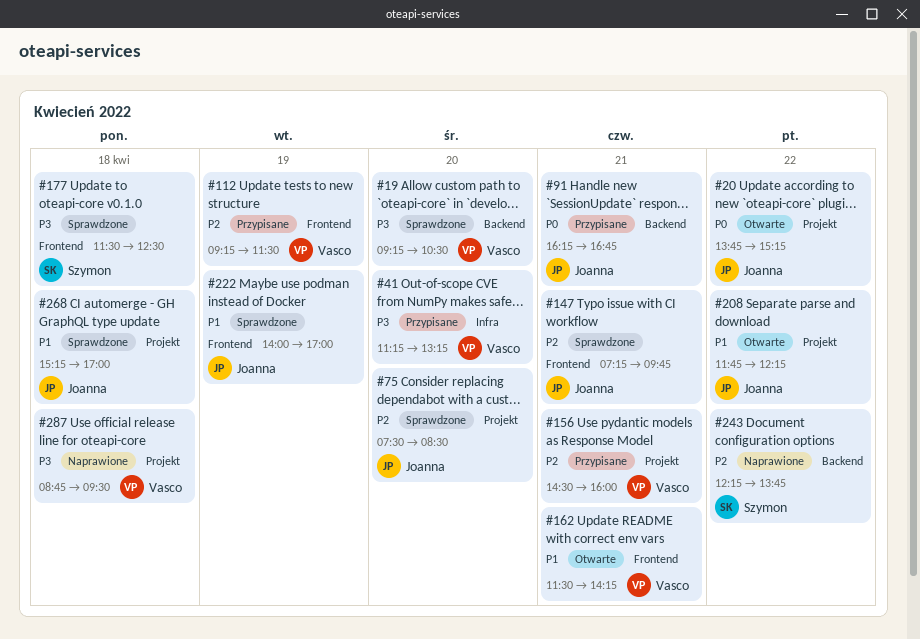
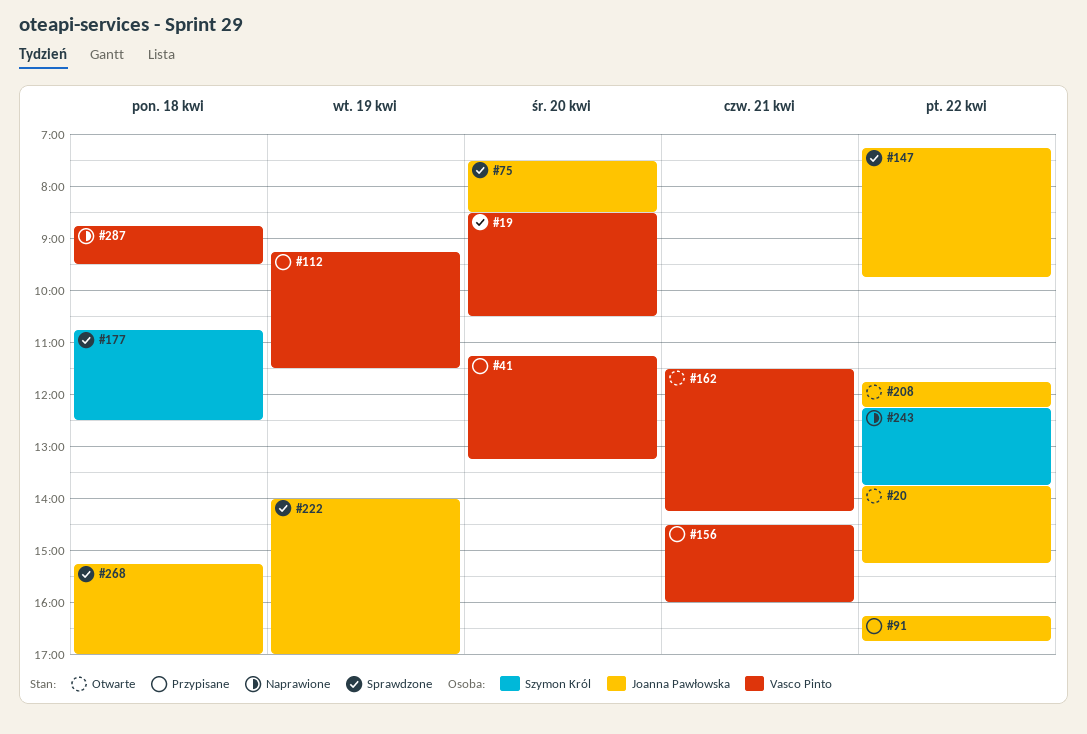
#19, begins: 09:15 -> 08:30
#91, day: Apr 21 -> Apr 22
#147, day: Apr 21 -> Apr 22
#177, begins: 11:30 -> 10:45

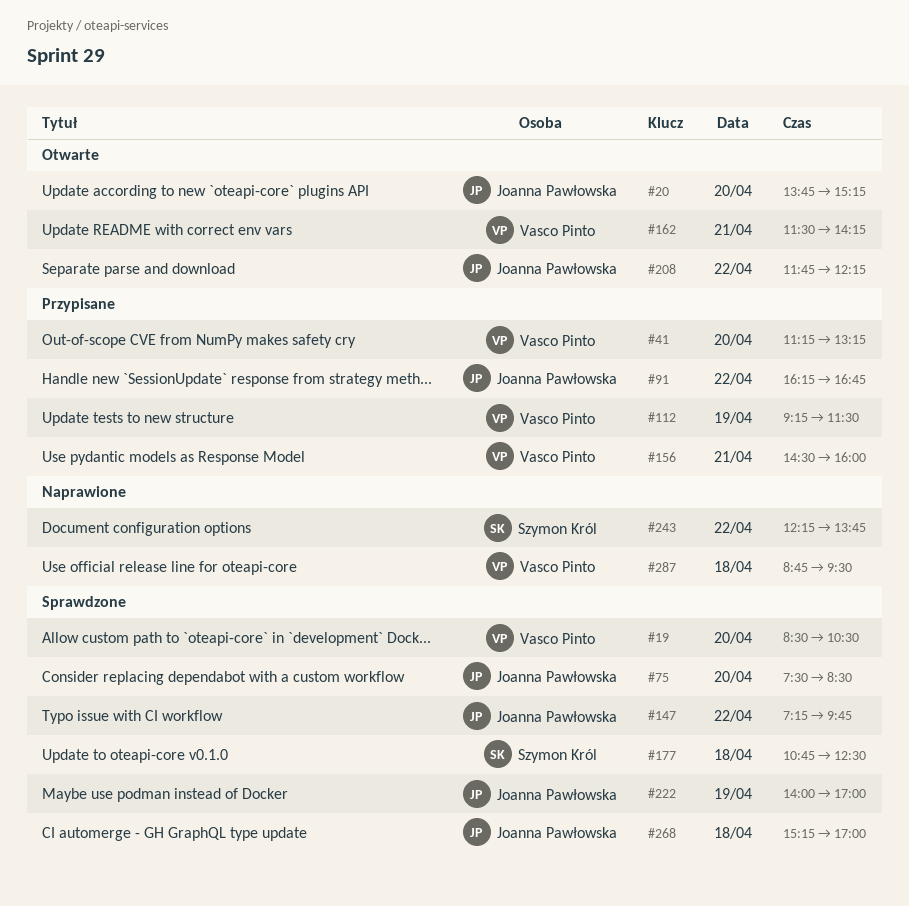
#20, day: Apr 22 -> Apr 20

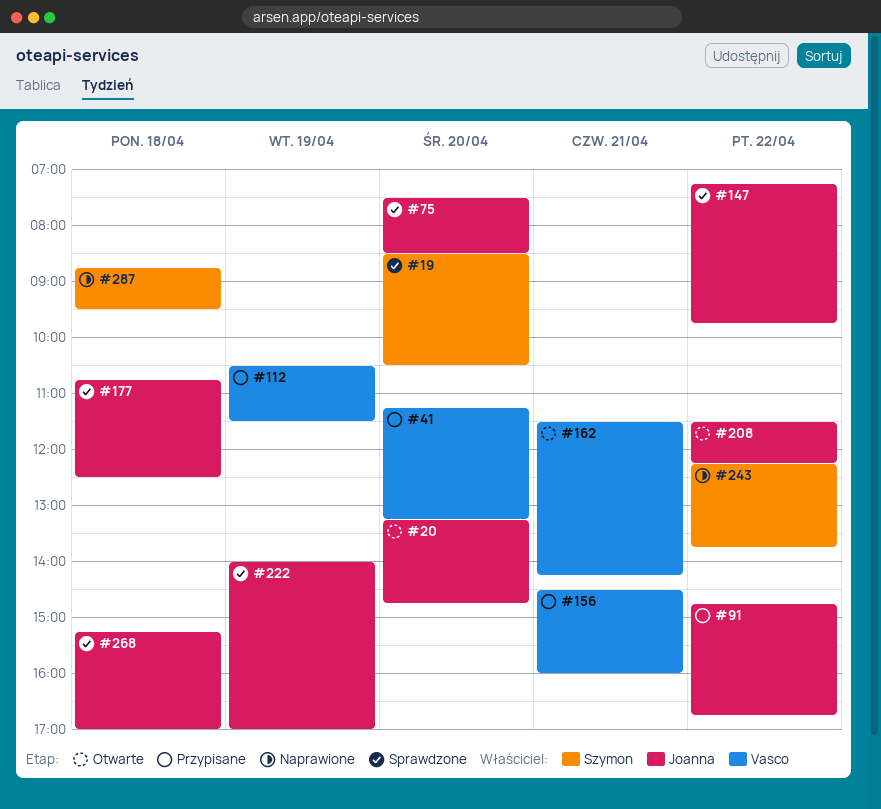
#19, owner: Vasco Pinto -> Szymon Król
#20, begins: 13:45 -> 13:15
#20, ends: 15:15 -> 14:45
#91, begins: 16:15 -> 14:45
#112, begins: 09:15 -> 10:30
#177, owner: Szymon Król -> Joanna Pawłowska
#208, begins: 11:45 -> 11:30
#287, owner: Vasco Pinto -> Szymon Król

